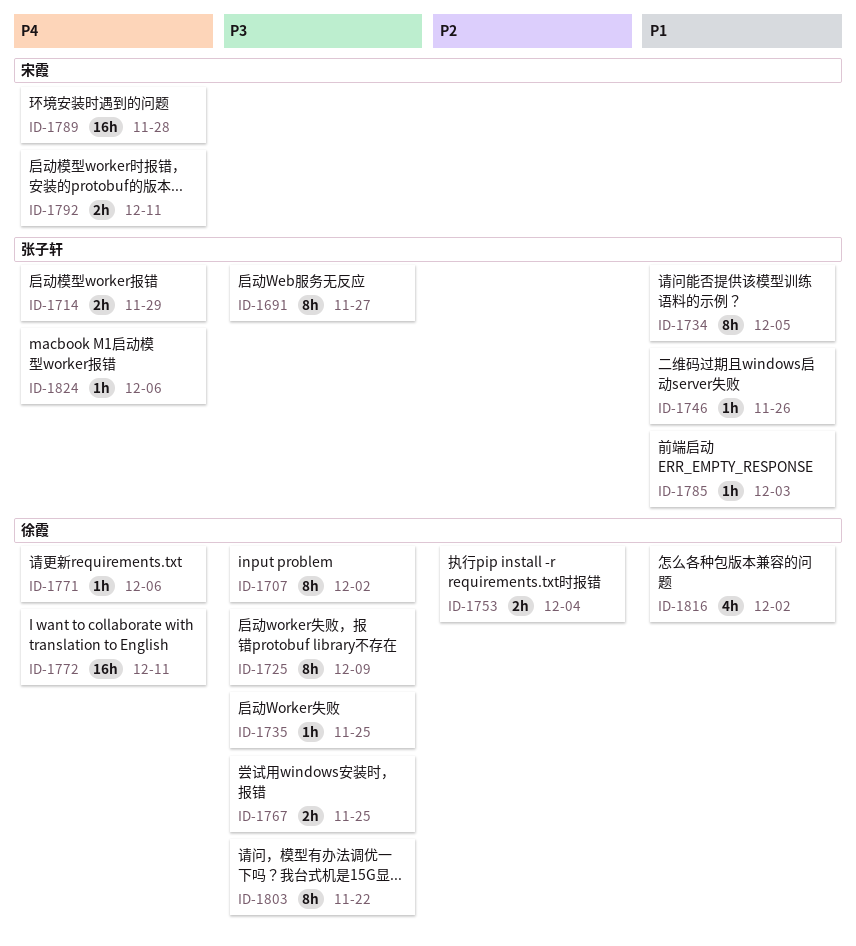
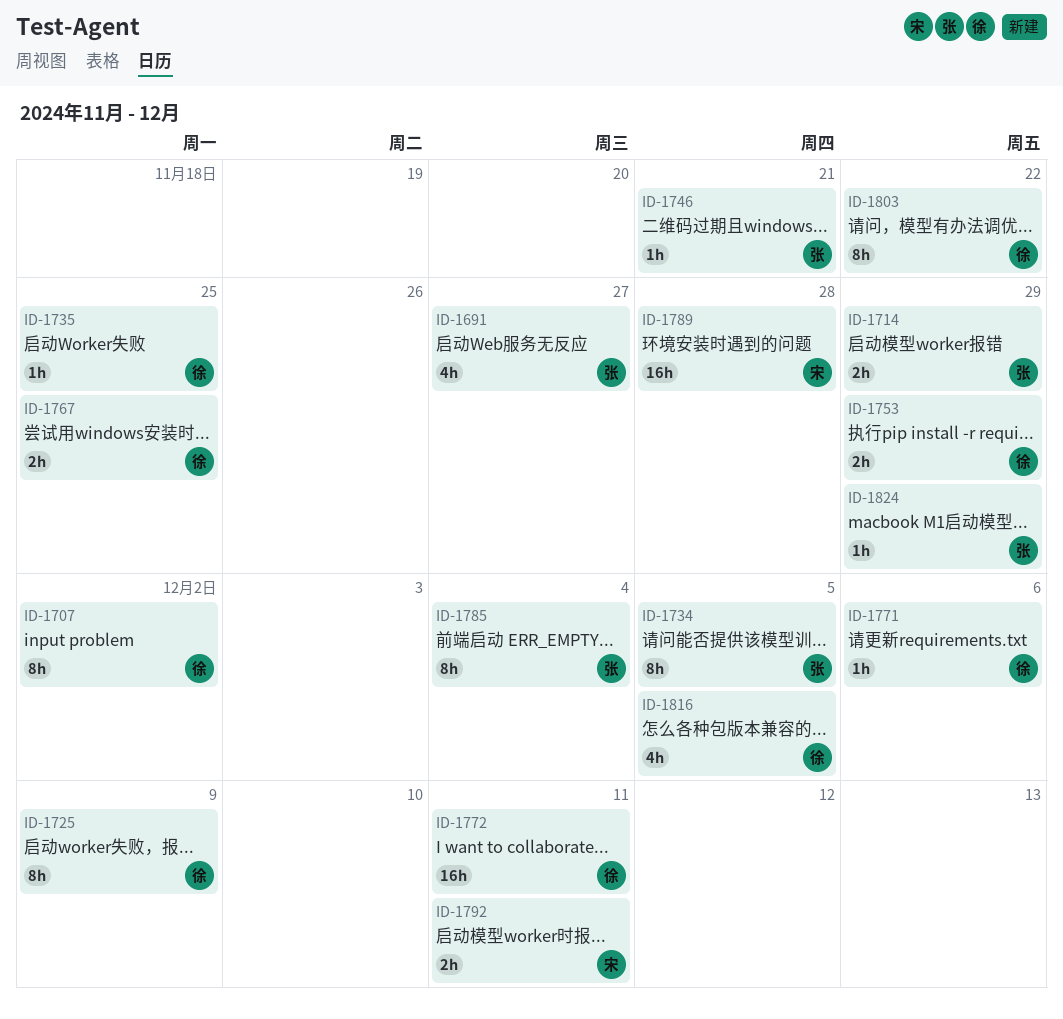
ID-1691, estimate: 8h -> 4h
ID-1746, due: Nov 26 -> Nov 21
ID-1753, due: Dec 4 -> Nov 29
ID-1785, estimate: 1h -> 8h
ID-1785, due: Dec 3 -> Dec 4
ID-1816, due: Dec 2 -> Dec 5
ID-1824, due: Dec 6 -> Nov 29

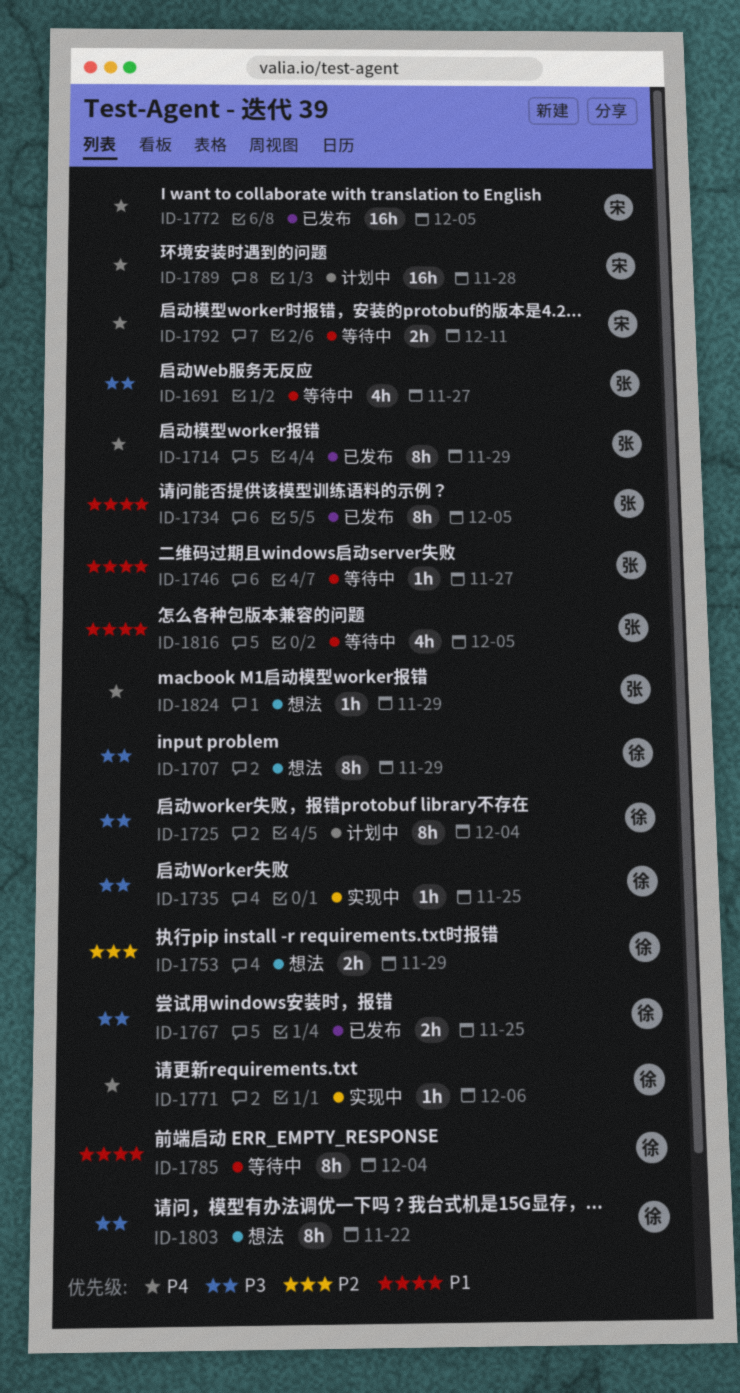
ID-1707, due: Dec 2 -> Nov 29
ID-1714, estimate: 2h -> 8h
ID-1725, due: Dec 9 -> Dec 4
ID-1746, due: Nov 21 -> Nov 27
ID-1772, owner: 徐 -> 宋
ID-1772, due: Dec 11 -> Dec 5
ID-1785, owner: 张 -> 徐
ID-1816, owner: 徐 -> 张

